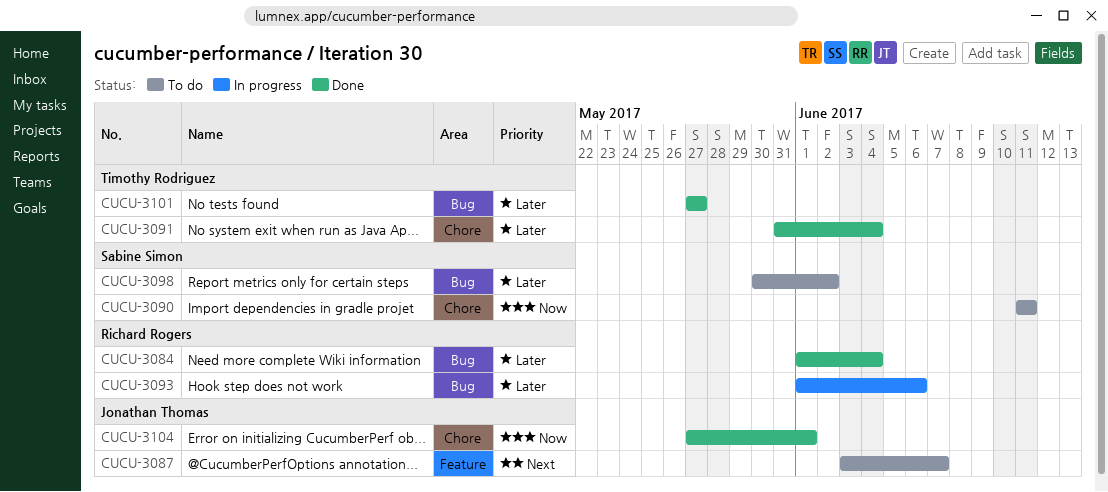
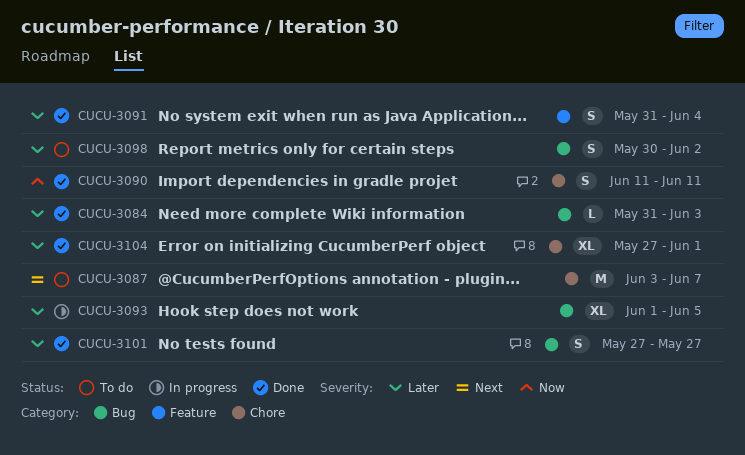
CUCU-3084, start: Jun 1 -> May 31
CUCU-3084, due: Jun 4 -> Jun 3
CUCU-3087, label: Feature -> Chore
CUCU-3090, status: To do -> Done
CUCU-3091, label: Chore -> Feature
CUCU-3093, due: Jun 6 -> Jun 5
CUCU-3104, priority: Now -> Later

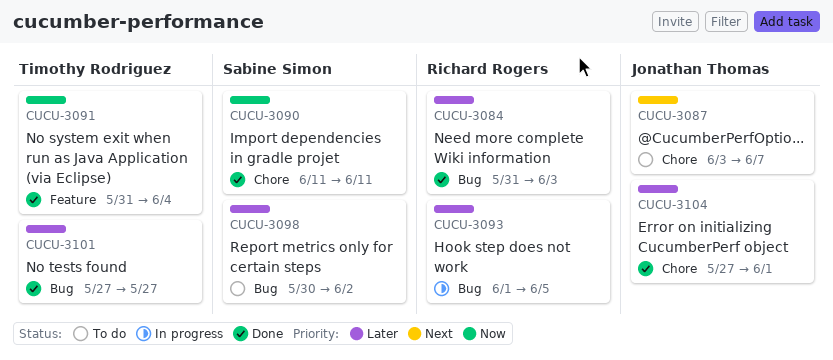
CUCU-3091, priority: Later -> Now

